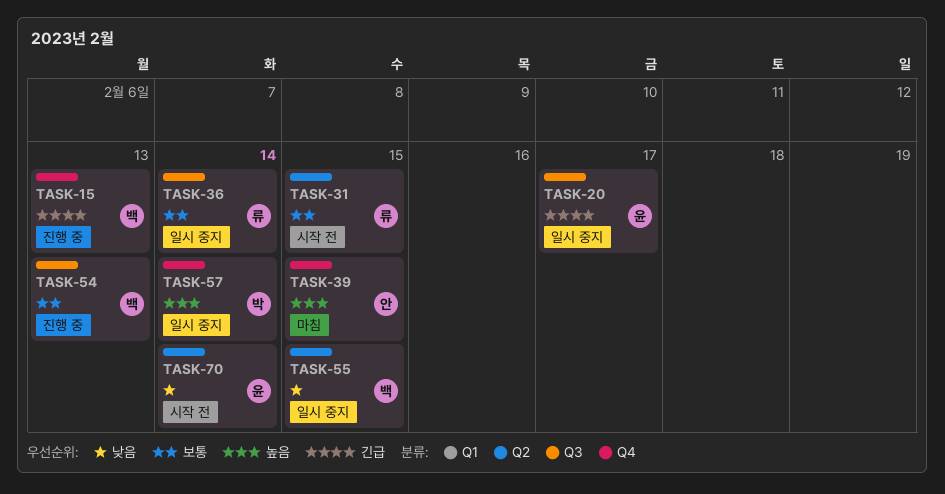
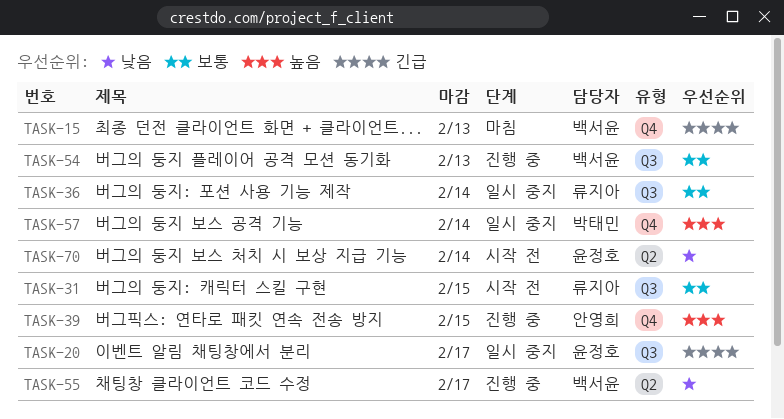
TASK-15, status: 진행 중 -> 마침
TASK-31, label: Q2 -> Q3
TASK-39, status: 마침 -> 진행 중
TASK-55, status: 일시 중지 -> 진행 중
TASK-55, due: Feb 15 -> Feb 17

